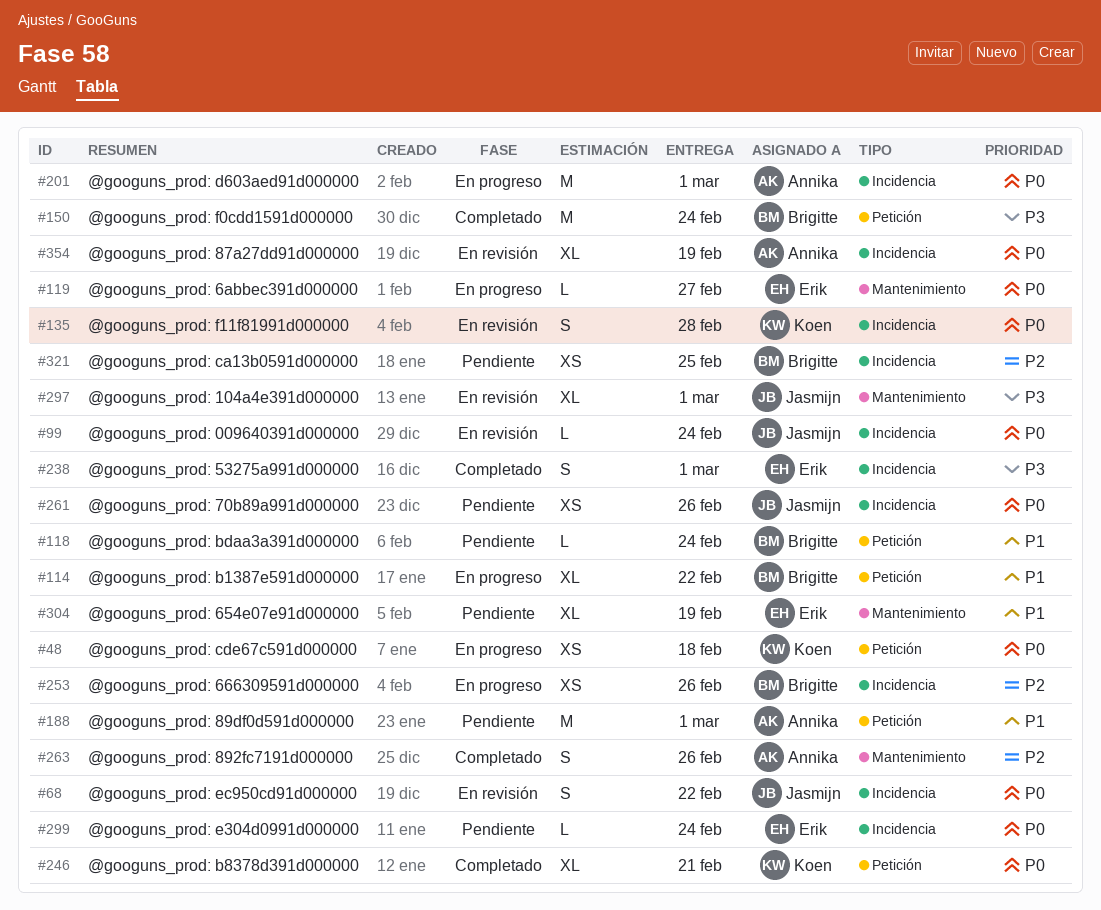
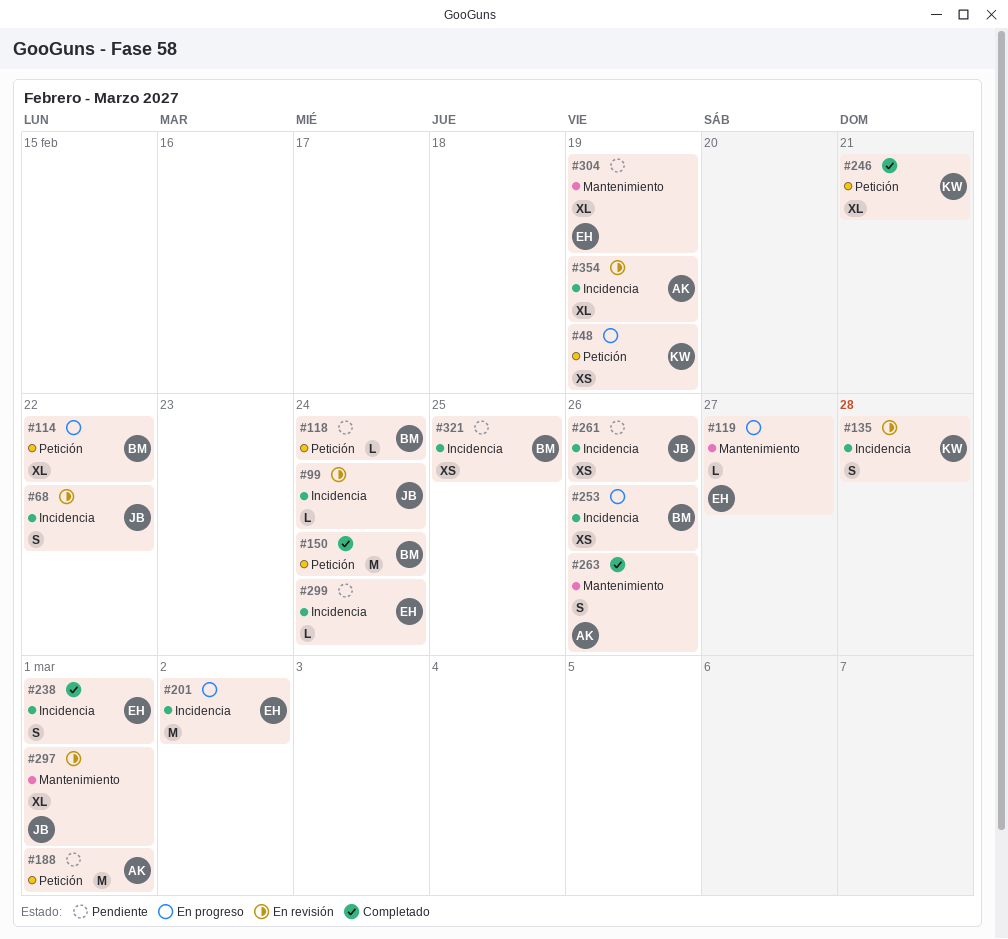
#48, due: Feb 18 -> Feb 19
#201, owner: Annika -> Erik
#201, due: Mar 1 -> Mar 2

